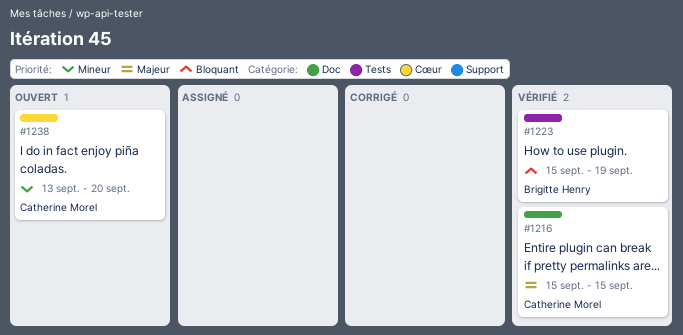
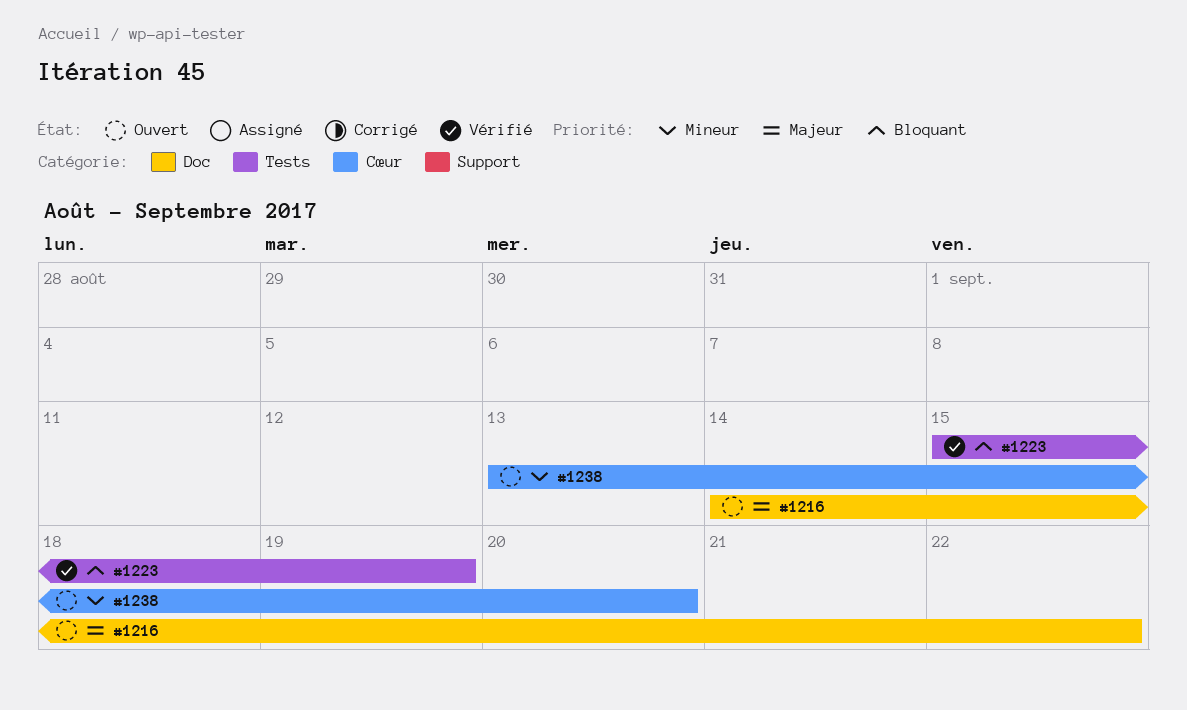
#1216, status: Vérifié -> Ouvert
#1216, start: Sep 15 -> Sep 14
#1216, due: Sep 15 -> Sep 22

